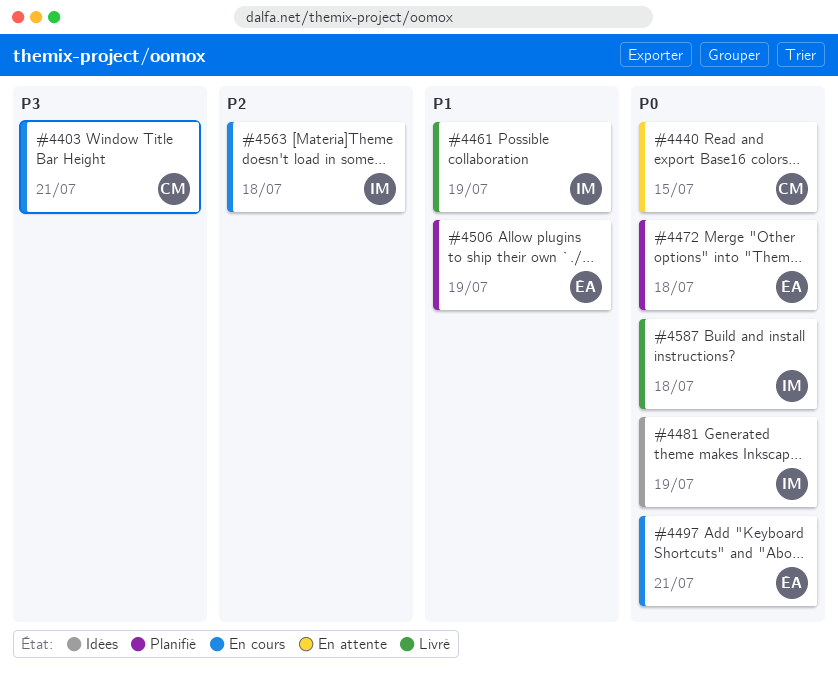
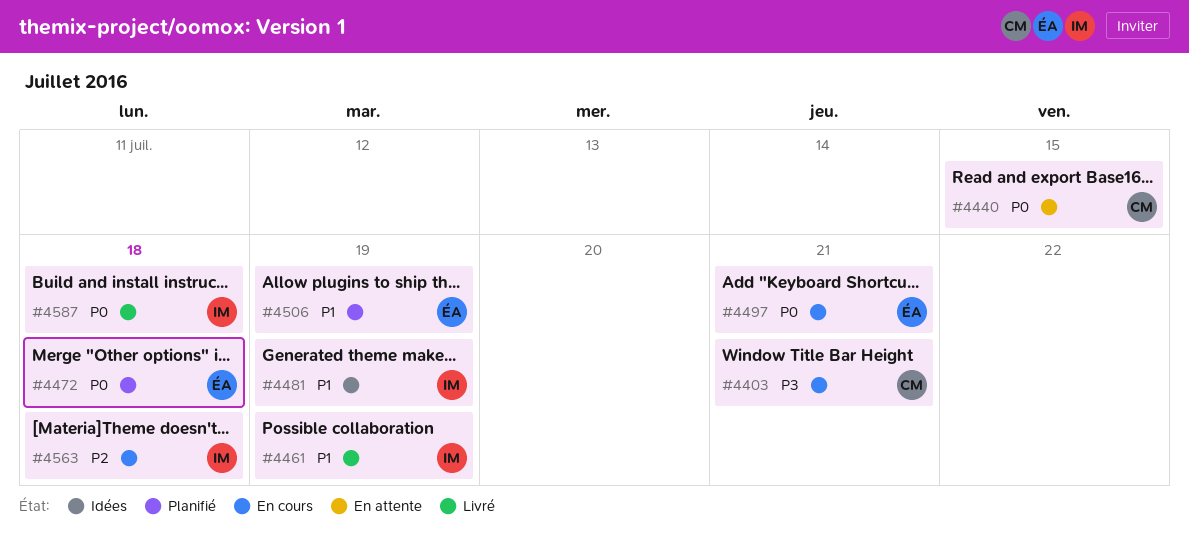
#4481, priority: P0 -> P1

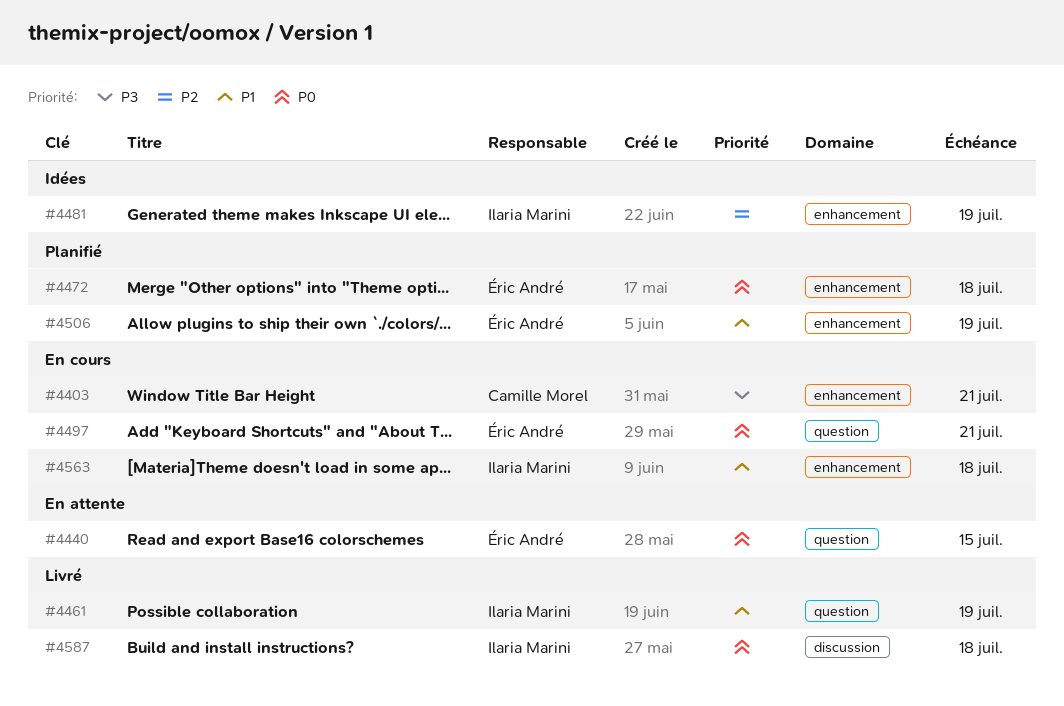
#4440, owner: Camille Morel -> Éric André
#4481, priority: P1 -> P2
#4563, priority: P2 -> P1

